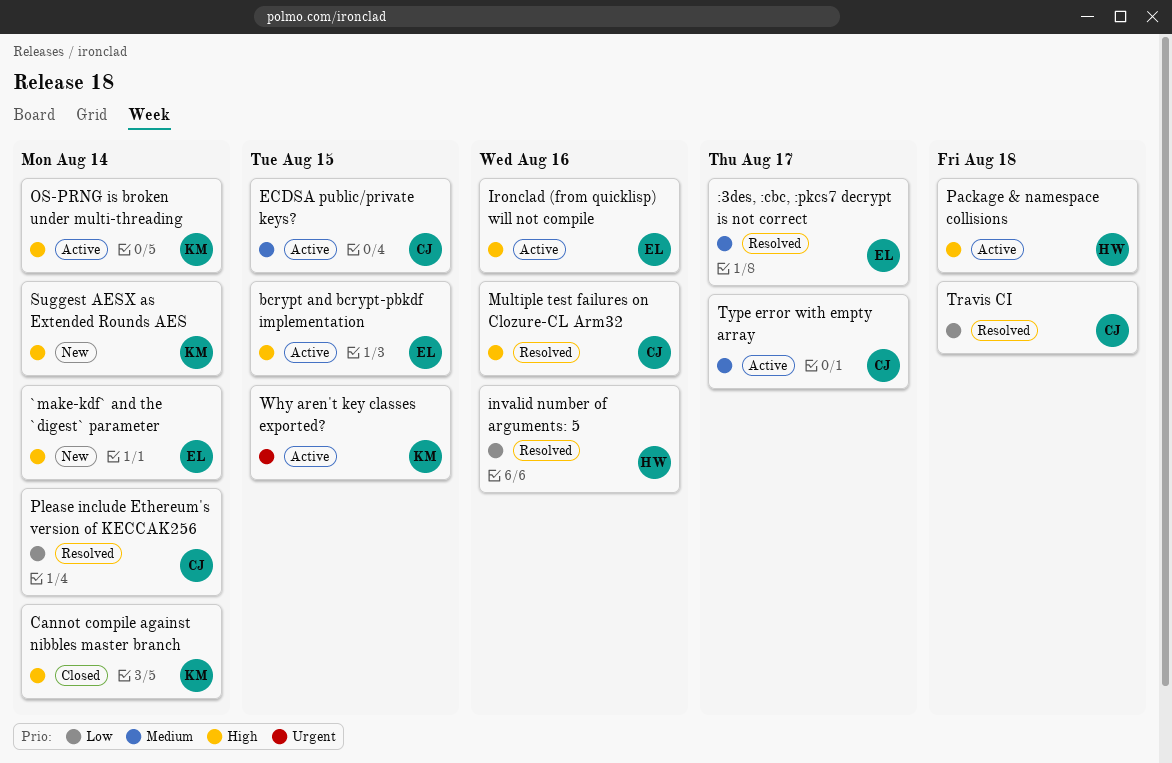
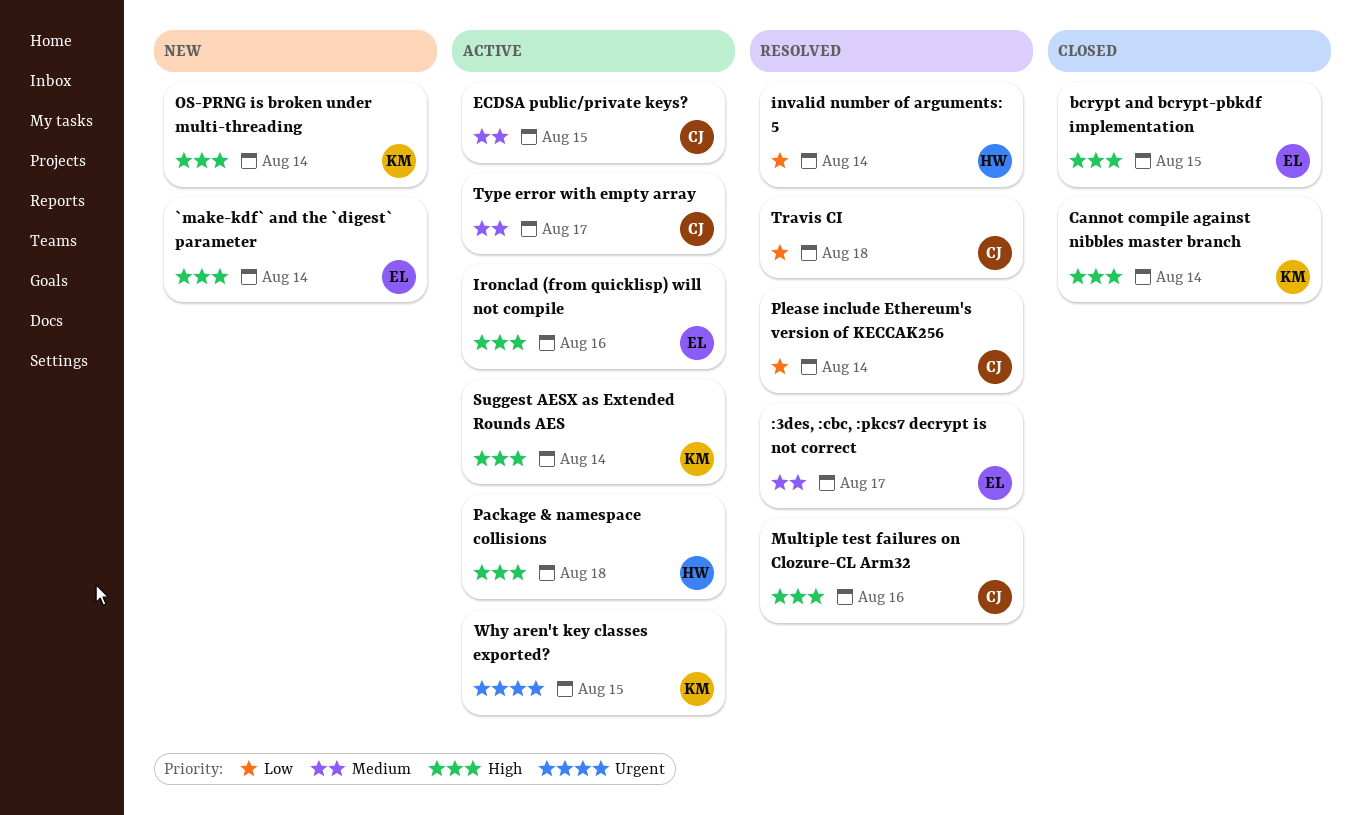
bcrypt and bcrypt-pbkdf implementation, status: Active -> Closed
invalid number of arguments: 5, due: Aug 16 -> Aug 14
OS-PRNG is broken under multi-threading, status: Active -> New
Suggest AESX as Extended Rounds AES, status: New -> Active

